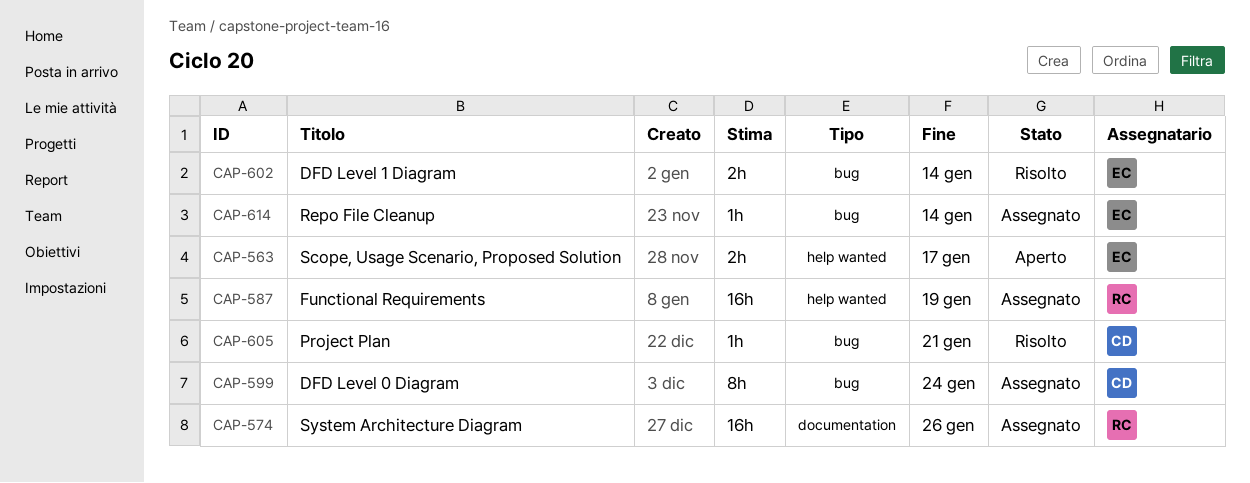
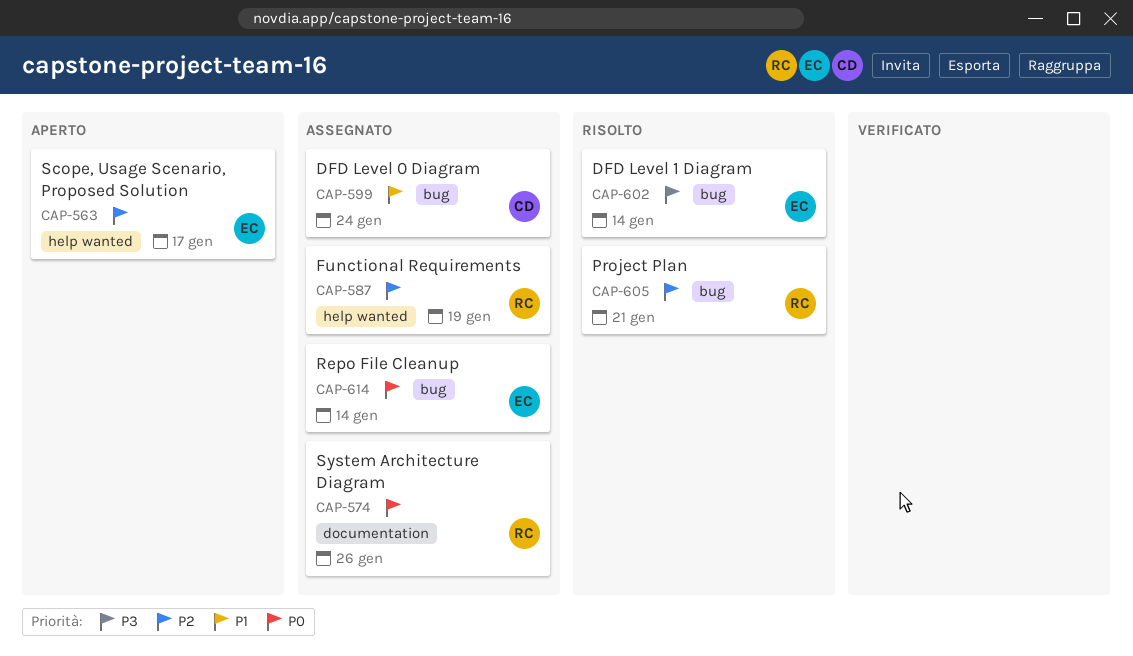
CAP-605, owner: CD -> RC

